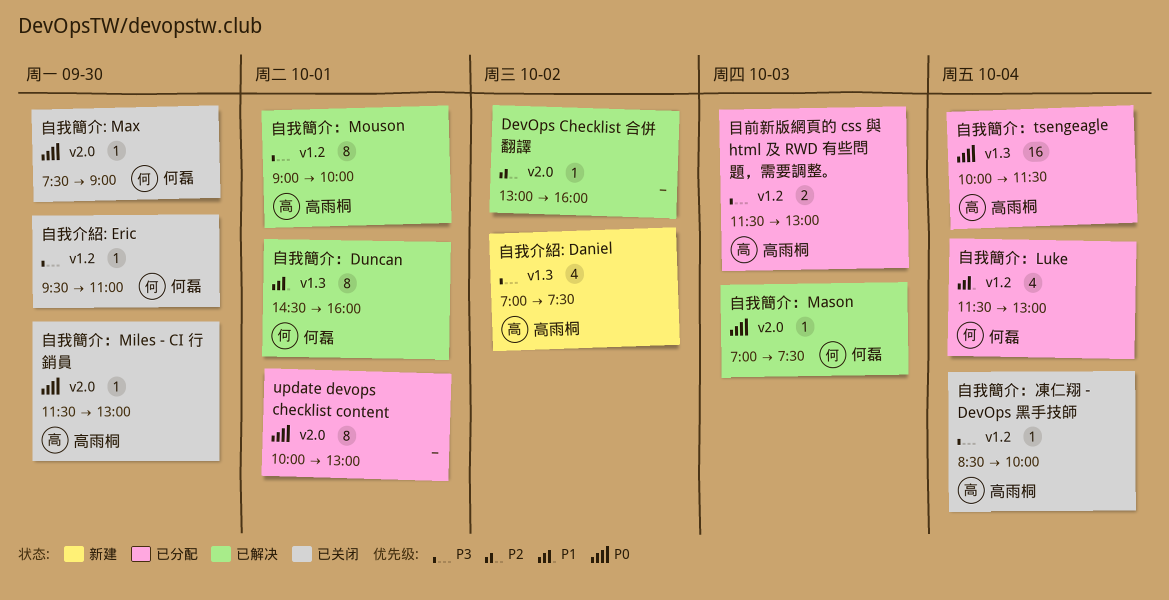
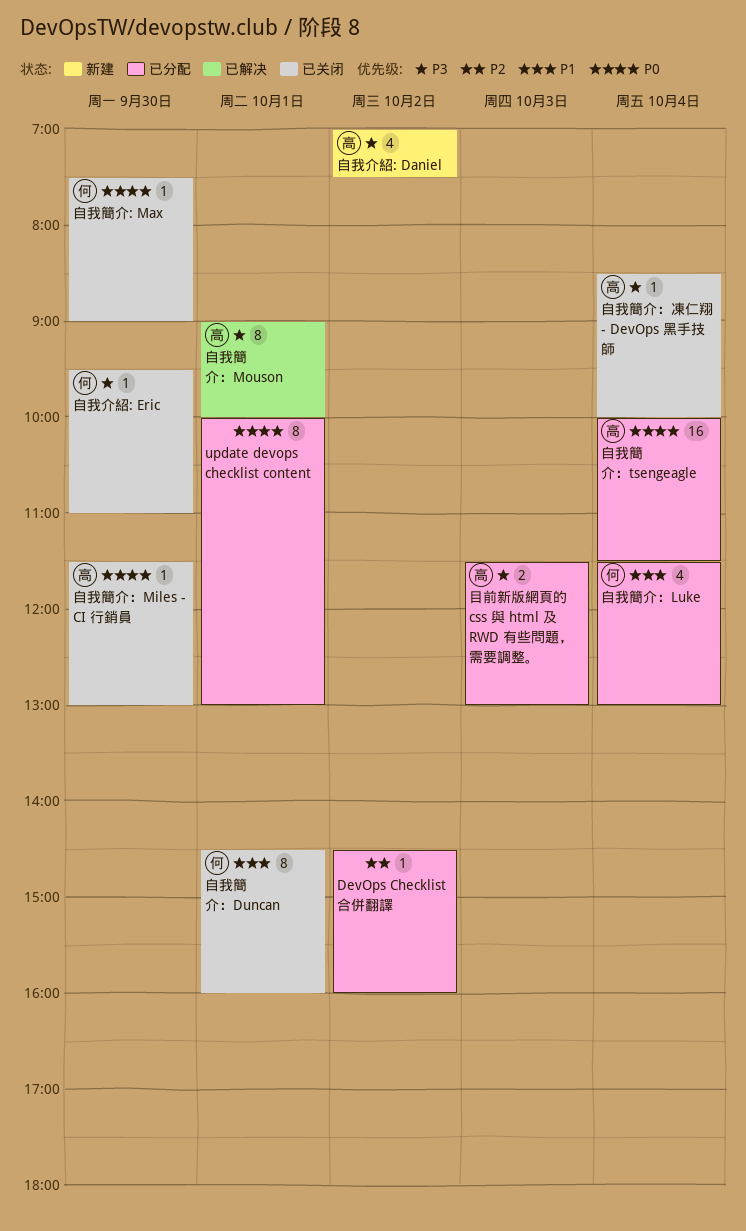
DevOps Checklist 合併翻譯, status: 已解决 -> 已分配
DevOps Checklist 合併翻譯, begins: 13:00 -> 14:30
自我簡介：Duncan, status: 已解决 -> 已关闭
自我簡介：Mason: present -> none

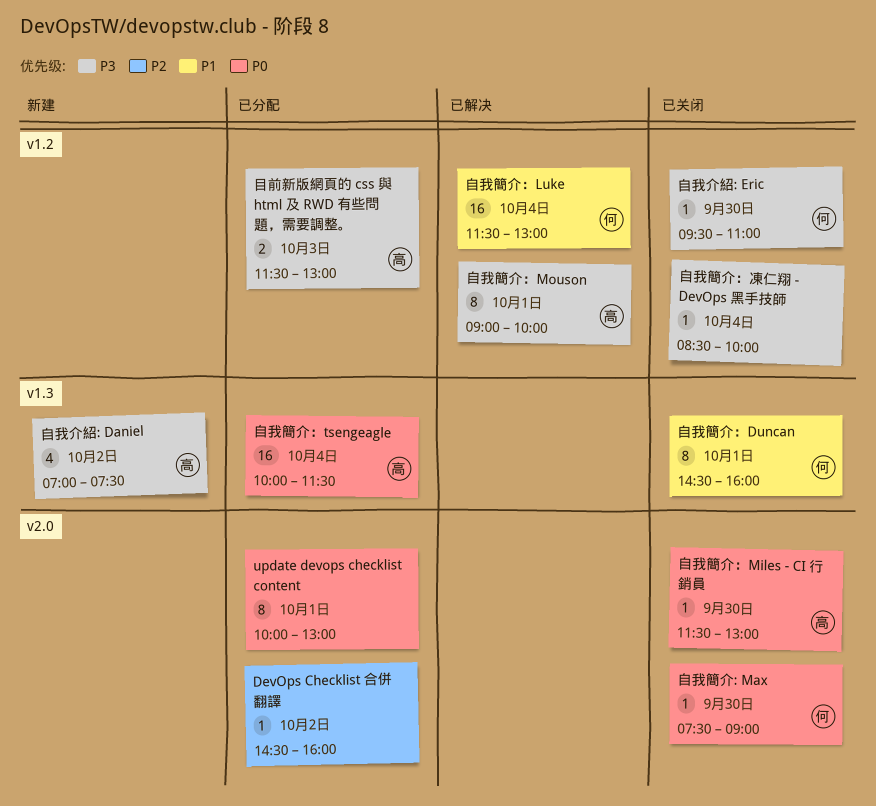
自我簡介：Luke, status: 已分配 -> 已解决
自我簡介：Luke, estimate: 4 -> 16
自我簡介：凍仁翔 - DevOps 黑手技師, owner: 高 -> none

